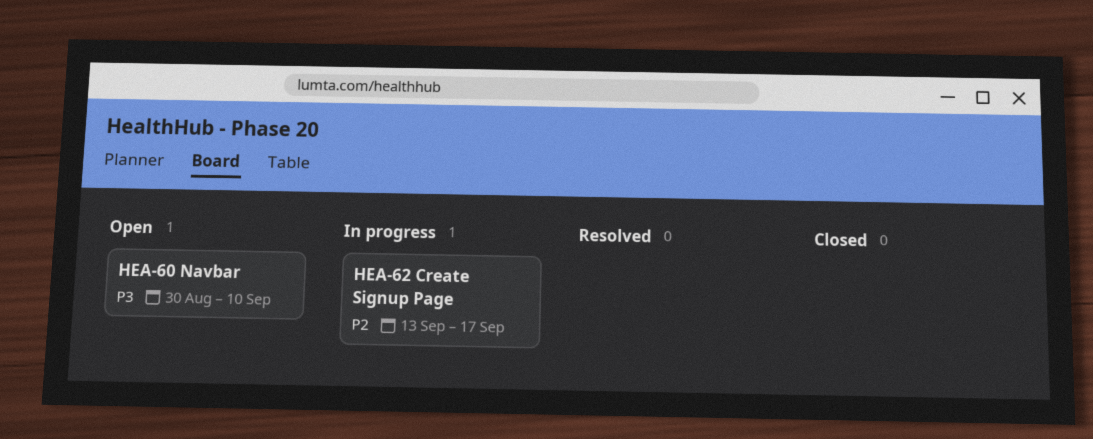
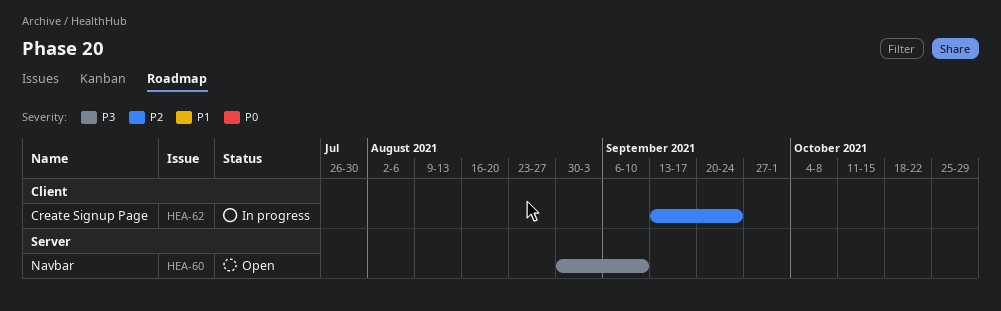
HEA-62, due: Sep 17 -> Sep 24

